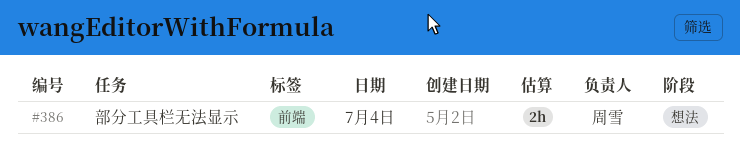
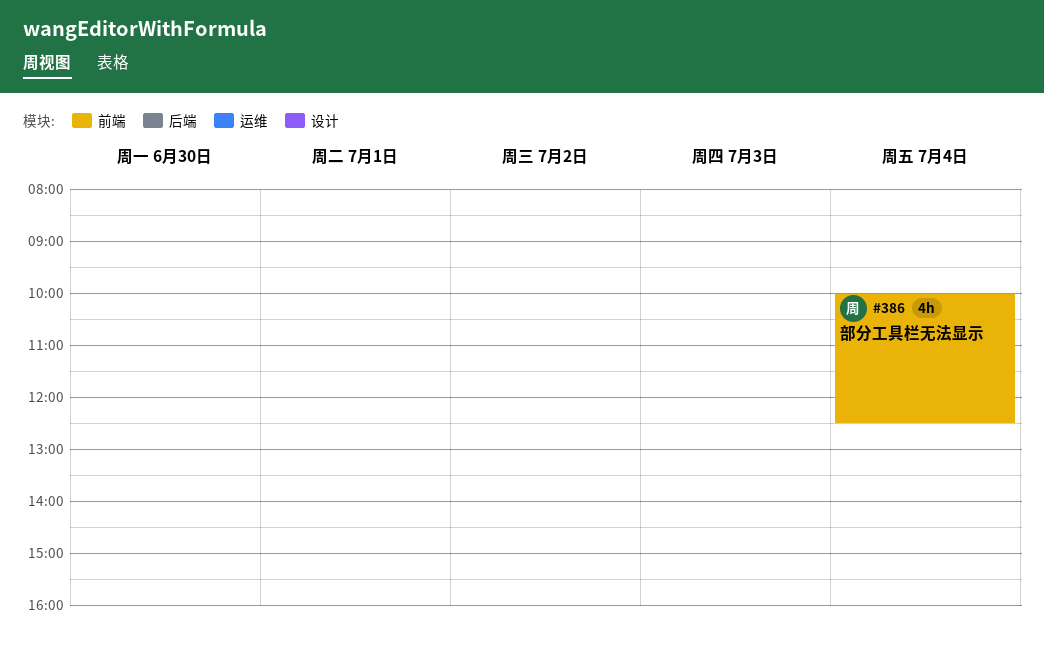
#386, estimate: 2h -> 4h

